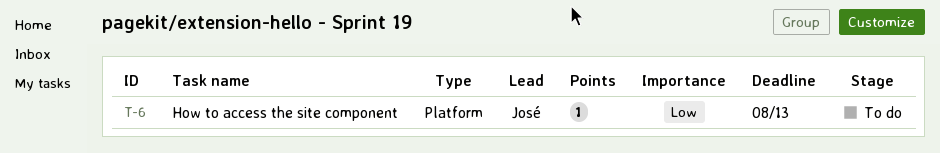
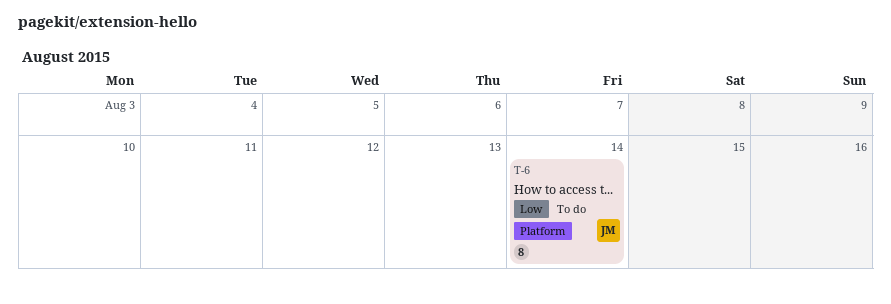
T-6, estimate: 1 -> 8
T-6, due: Aug 13 -> Aug 14

